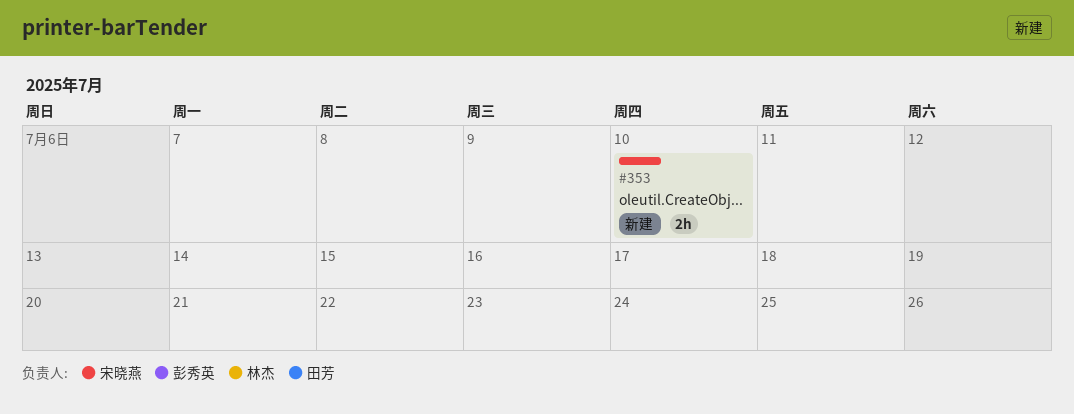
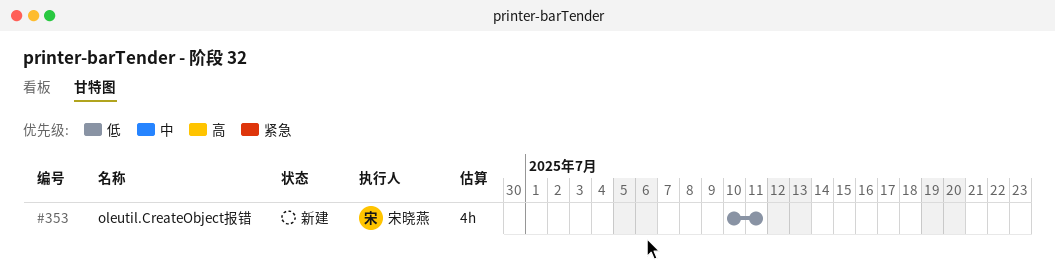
#353, estimate: 2h -> 4h
#353, due: Jul 10 -> Jul 11

